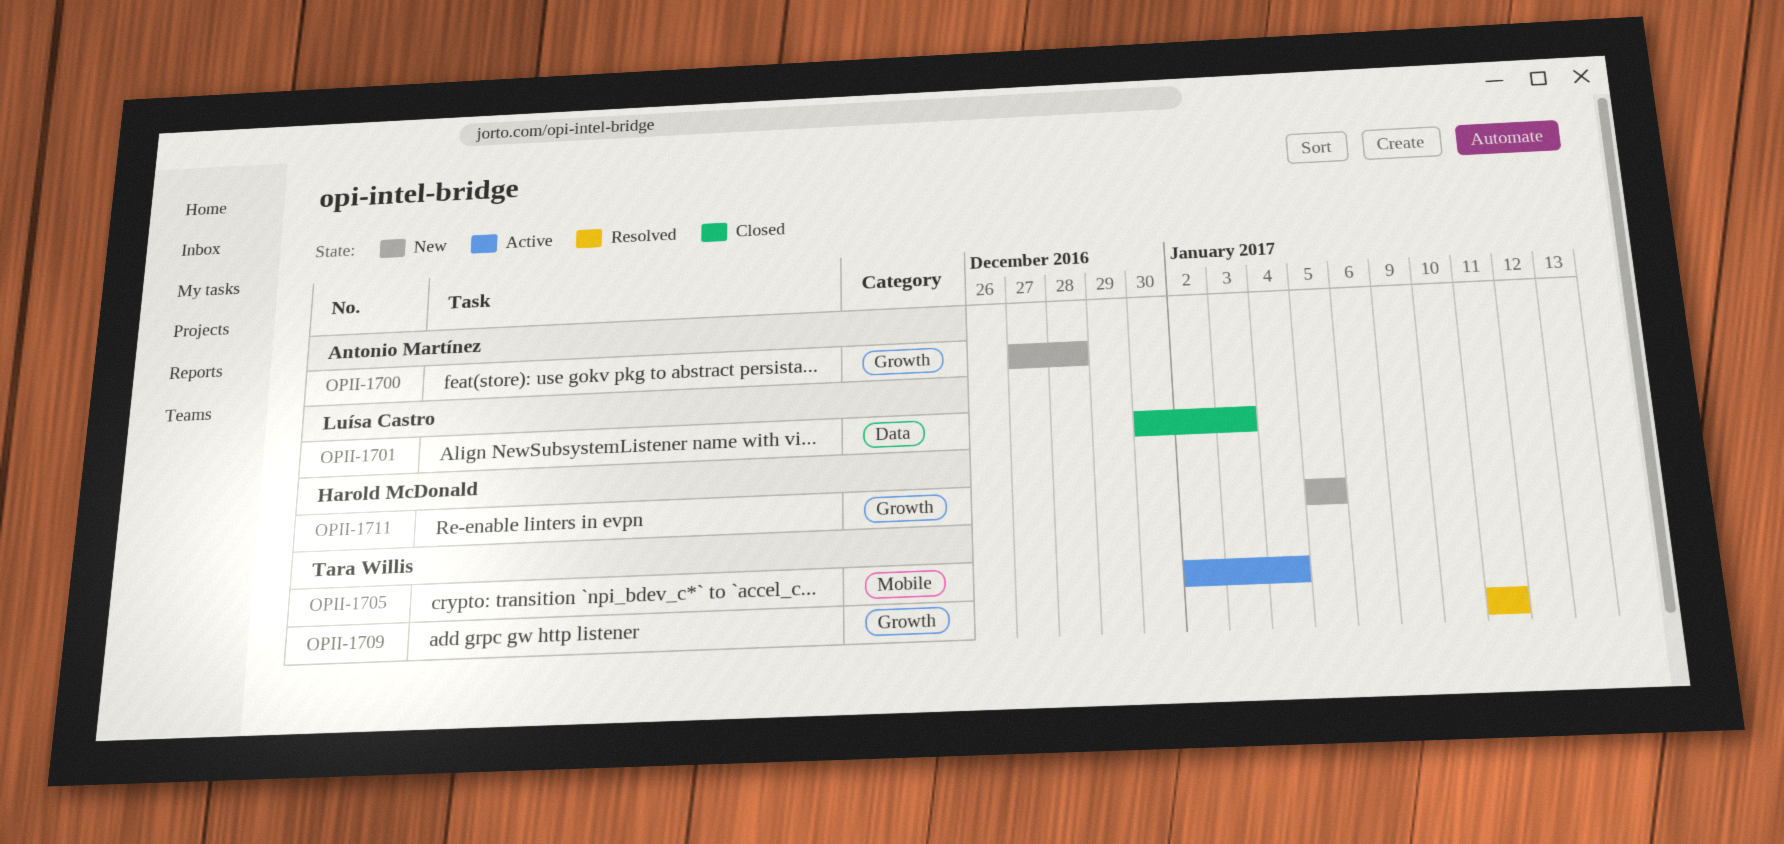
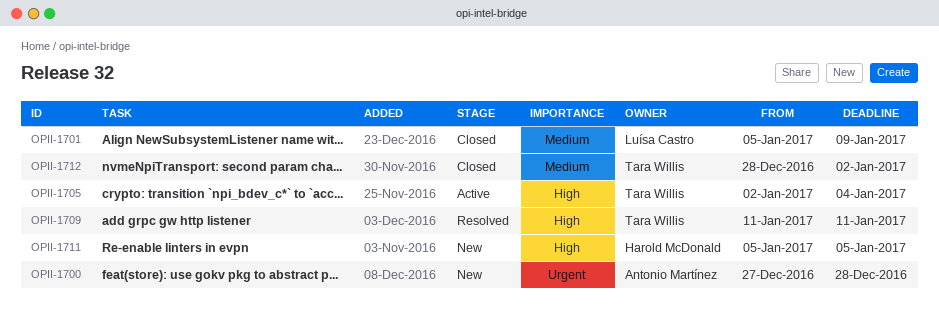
OPII-1701, start: Dec 30 -> Jan 5
OPII-1701, due: Jan 3 -> Jan 9
OPII-1712: none -> present

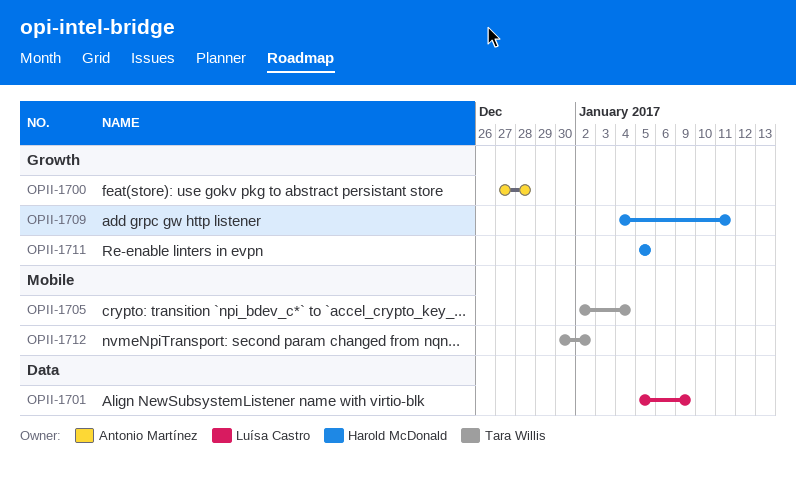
OPII-1709, owner: Tara Willis -> Harold McDonald
OPII-1709, start: Jan 11 -> Jan 4
OPII-1712, start: Dec 28 -> Dec 30

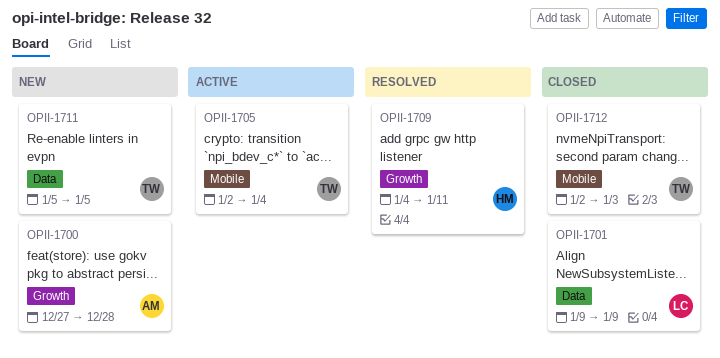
OPII-1701, start: Jan 5 -> Jan 9
OPII-1711, owner: Harold McDonald -> Tara Willis
OPII-1711, label: Growth -> Data
OPII-1712, start: Dec 30 -> Jan 2
OPII-1712, due: Jan 2 -> Jan 3

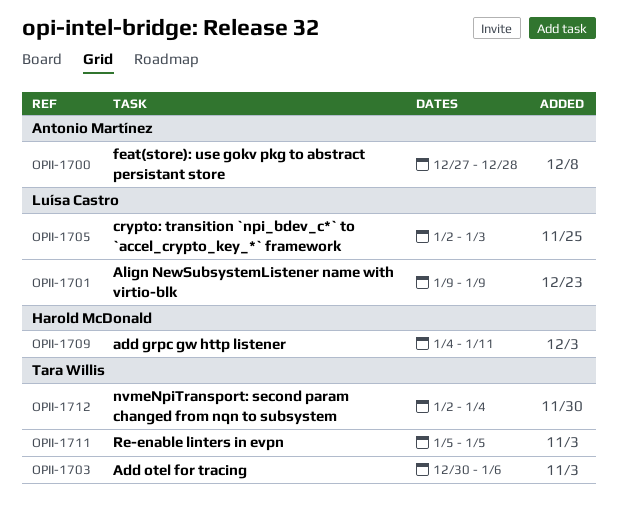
OPII-1703: none -> present
OPII-1705, owner: Tara Willis -> Luísa Castro
OPII-1705, due: Jan 4 -> Jan 3
OPII-1712, due: Jan 3 -> Jan 4

